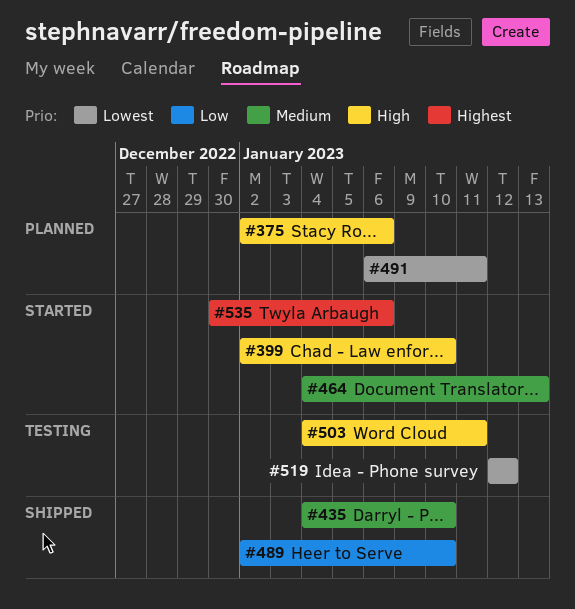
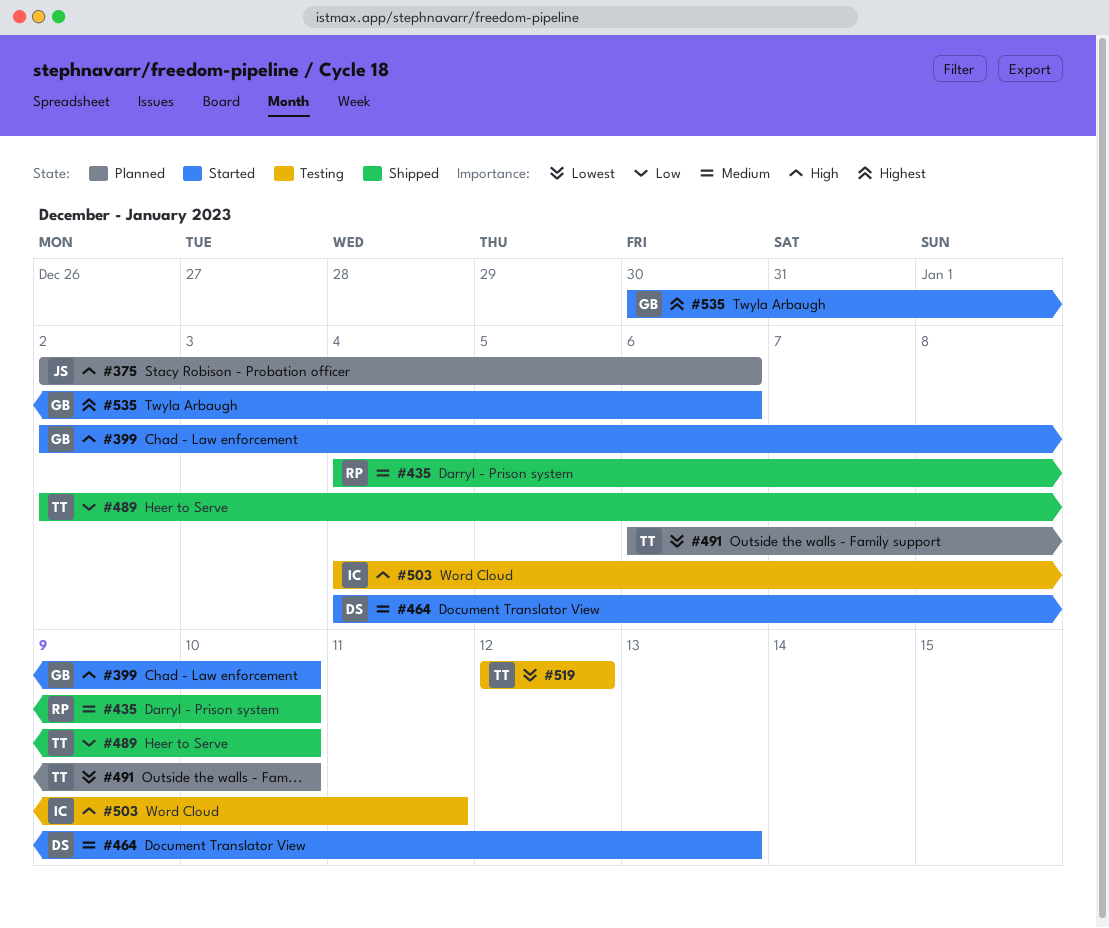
#491, due: Jan 11 -> Jan 10

